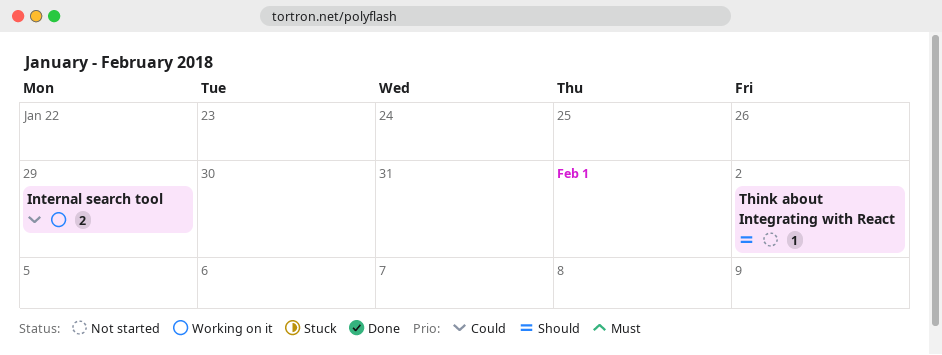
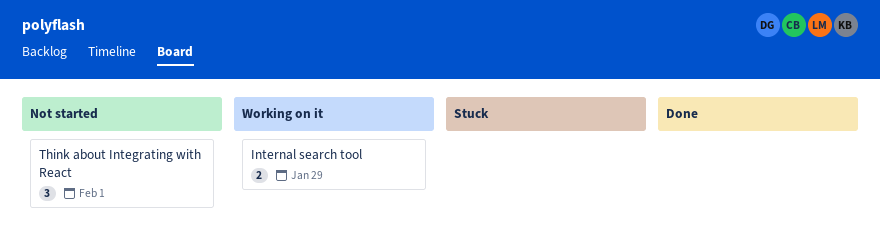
Think about Integrating with React, estimate: 1 -> 3
Think about Integrating with React, due: Feb 2 -> Feb 1

